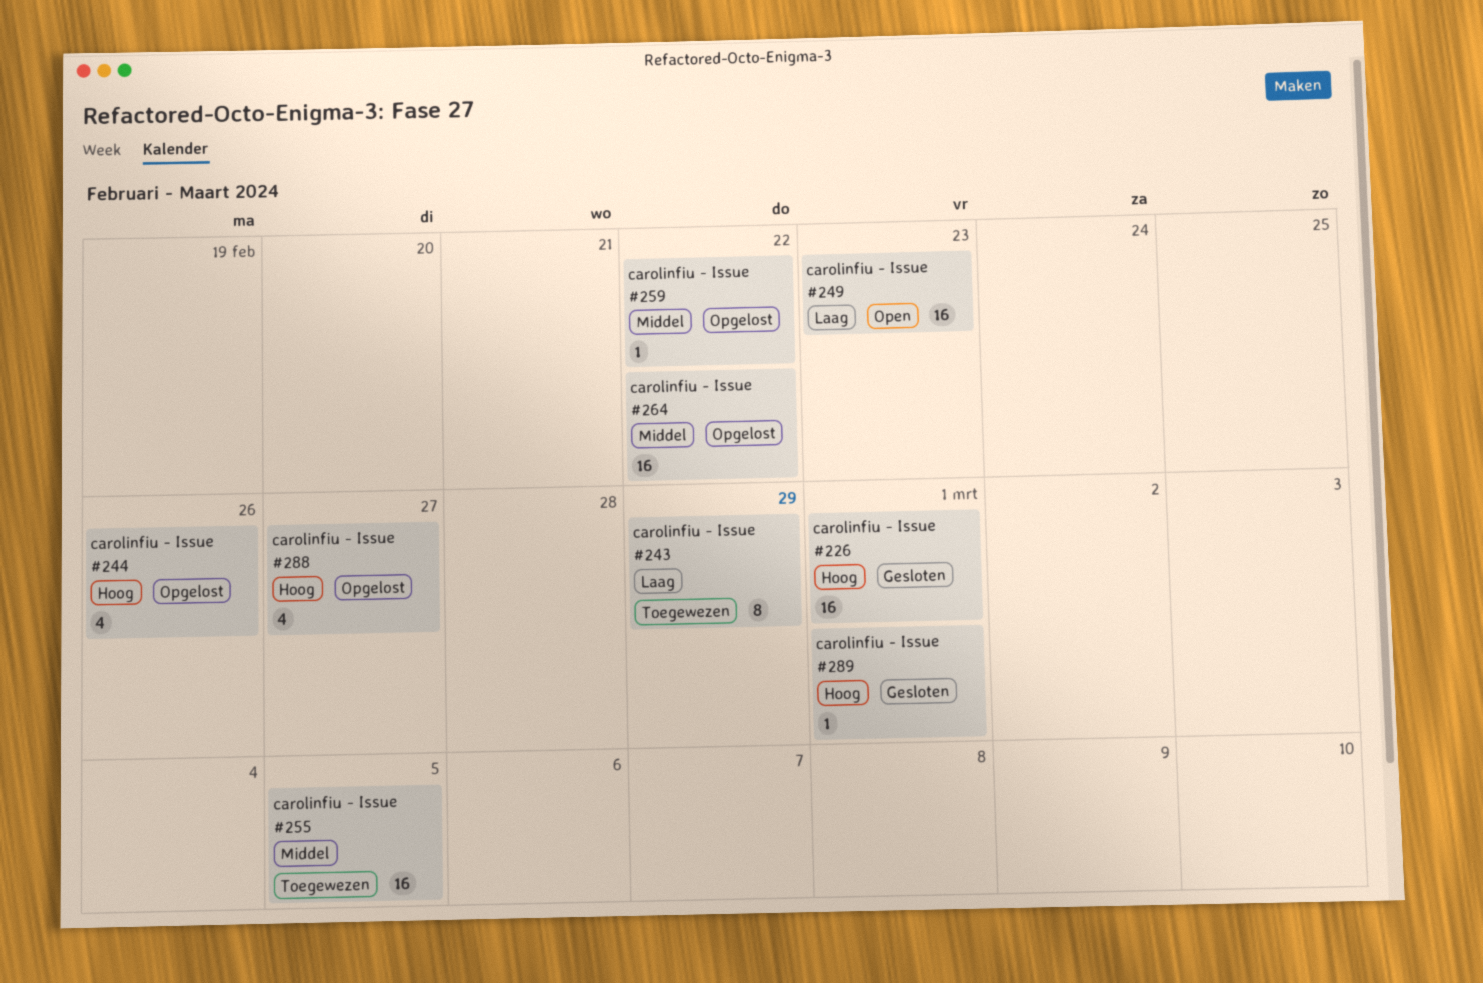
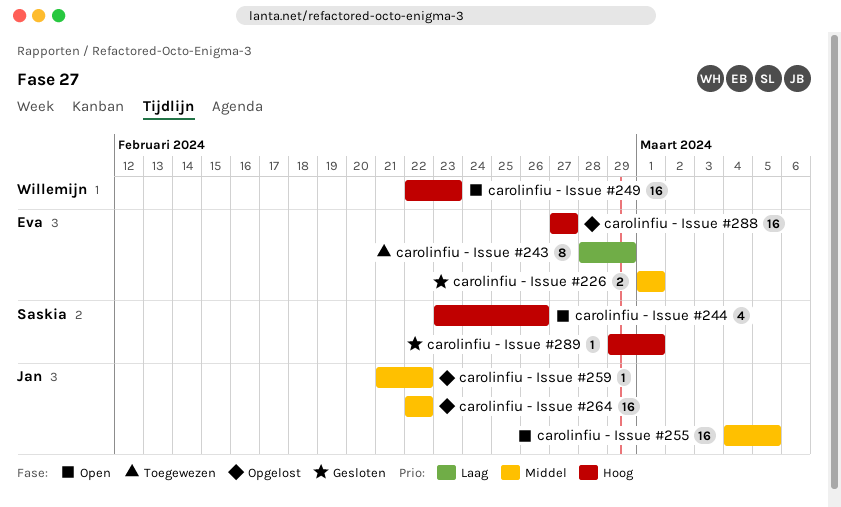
carolinfiu - Issue #226, priority: Hoog -> Middel
carolinfiu - Issue #226, estimate: 16 -> 2
carolinfiu - Issue #244, status: Opgelost -> Open
carolinfiu - Issue #249, priority: Laag -> Hoog
carolinfiu - Issue #255, status: Toegewezen -> Open
carolinfiu - Issue #288, estimate: 4 -> 16

